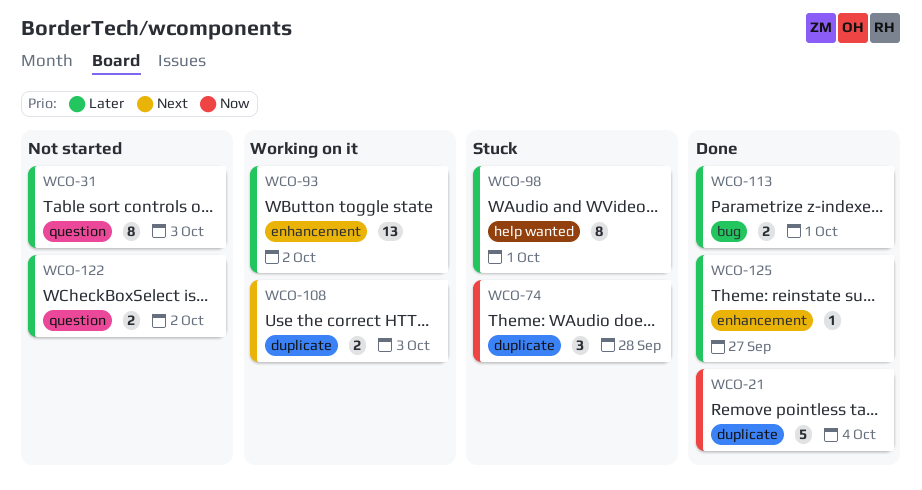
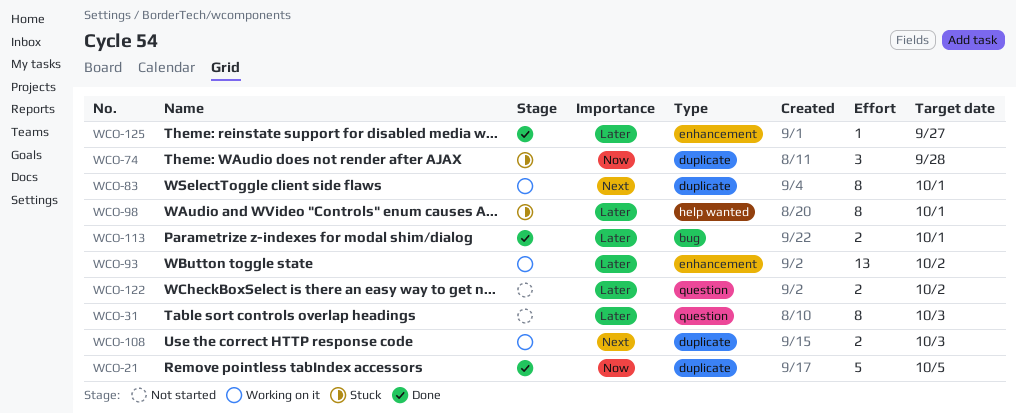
WCO-21, due: Oct 4 -> Oct 5
WCO-83: none -> present

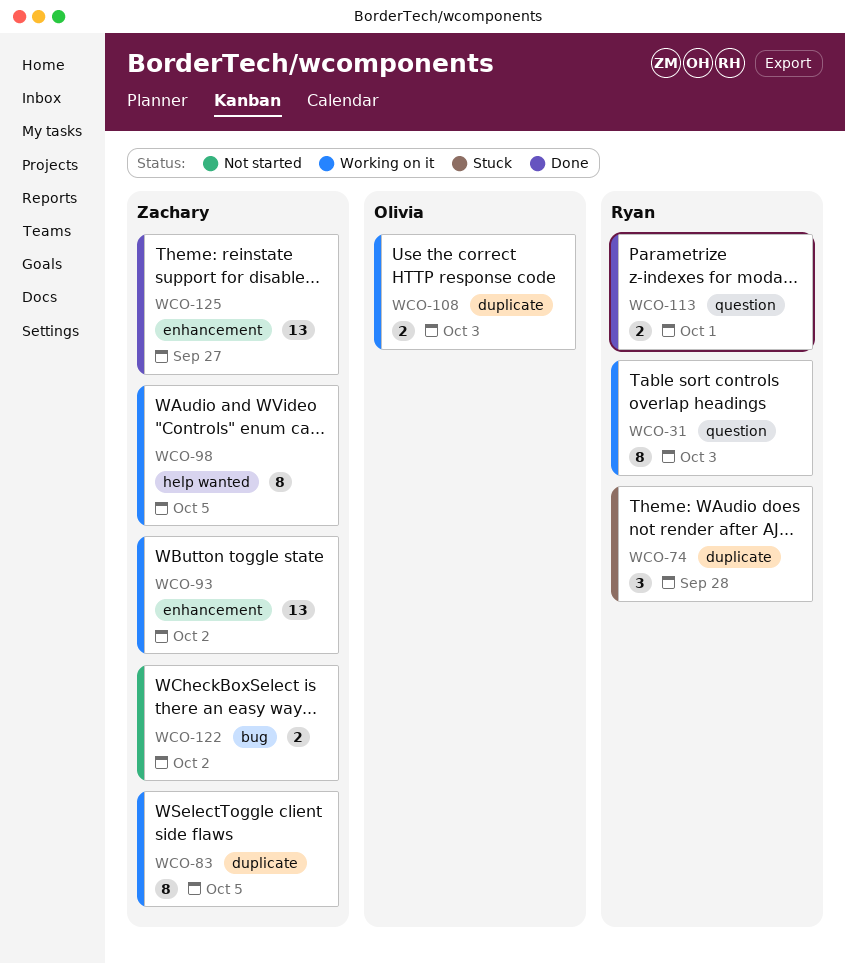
WCO-21: present -> none
WCO-31, status: Not started -> Working on it
WCO-83, due: Oct 1 -> Oct 5
WCO-98, status: Stuck -> Working on it
WCO-98, due: Oct 1 -> Oct 5
WCO-113, label: bug -> question
WCO-122, label: question -> bug
WCO-125, estimate: 1 -> 13

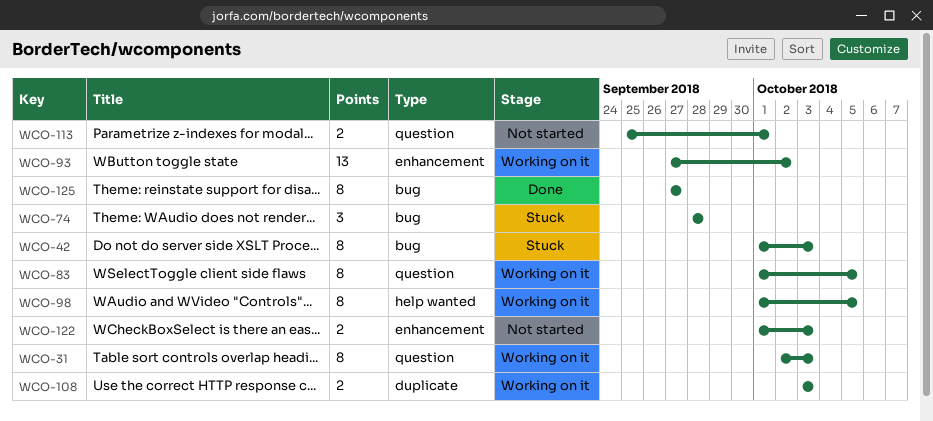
WCO-42: none -> present
WCO-74, label: duplicate -> bug
WCO-83, label: duplicate -> question
WCO-113, status: Done -> Not started
WCO-122, label: bug -> enhancement
WCO-122, due: Oct 2 -> Oct 3
WCO-125, label: enhancement -> bug
WCO-125, estimate: 13 -> 8

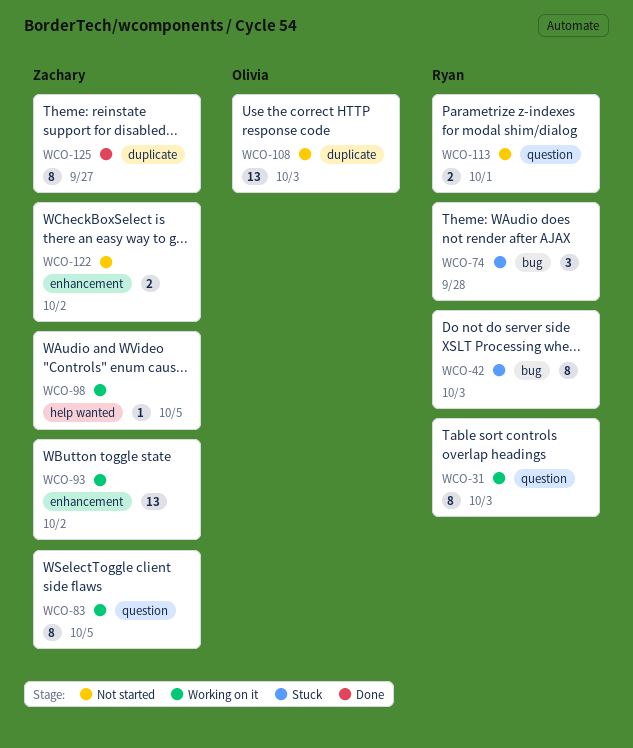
WCO-98, estimate: 8 -> 1
WCO-108, status: Working on it -> Not started
WCO-108, estimate: 2 -> 13
WCO-122, due: Oct 3 -> Oct 2
WCO-125, label: bug -> duplicate

